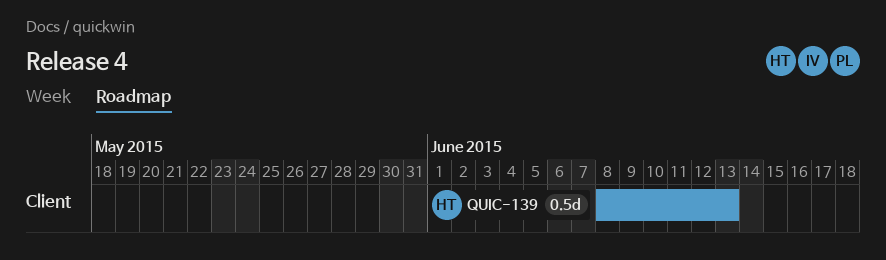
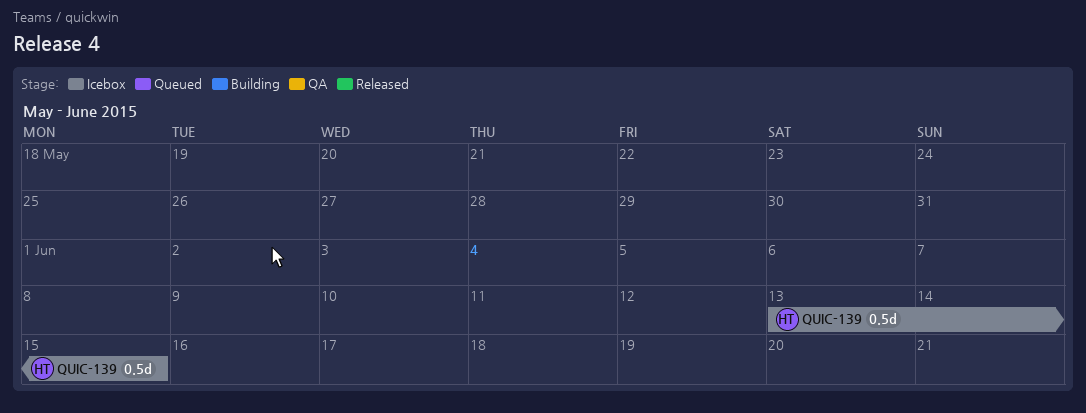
QUIC-139, start: Jun 8 -> Jun 13
QUIC-139, due: Jun 13 -> Jun 15

